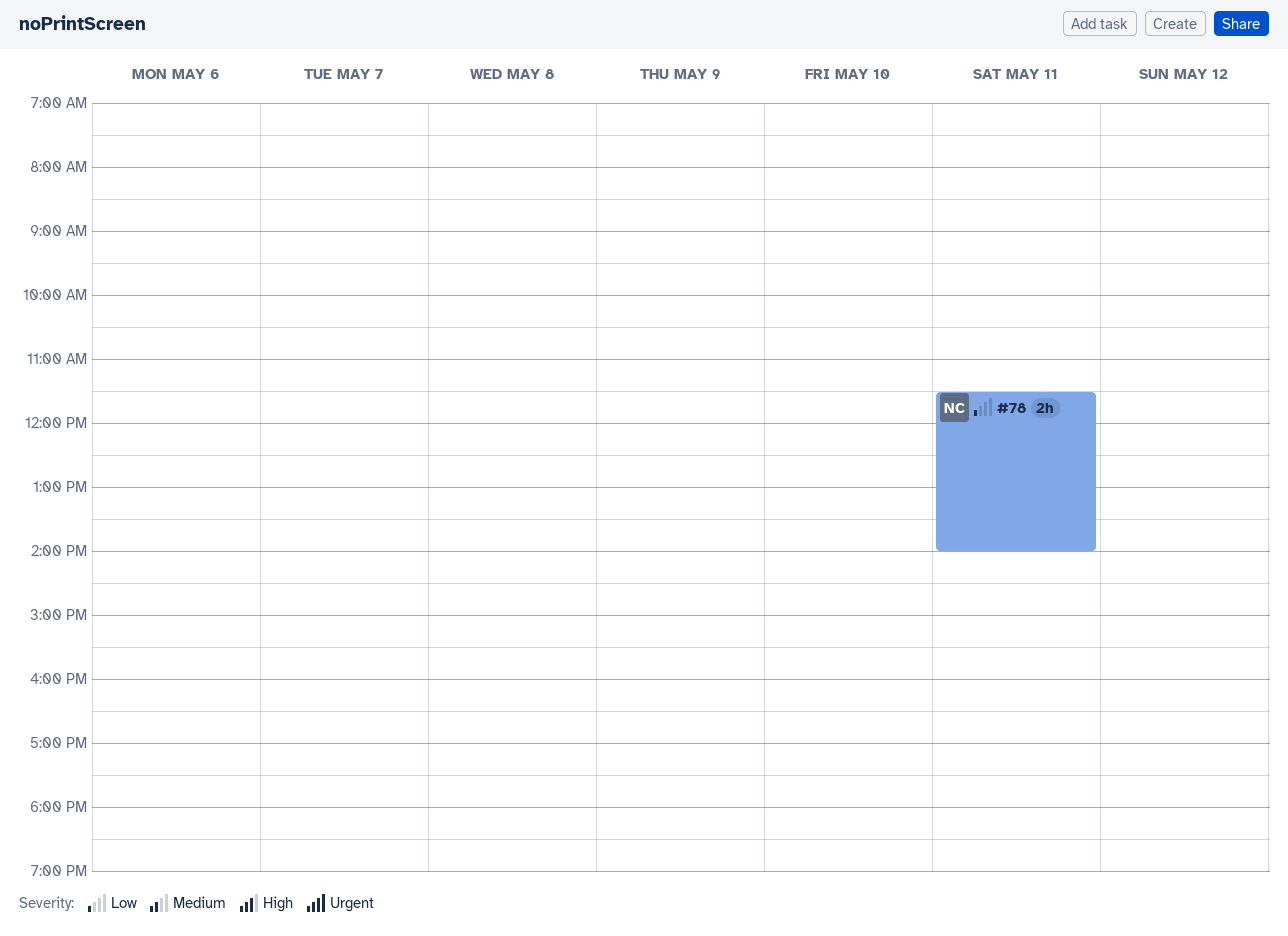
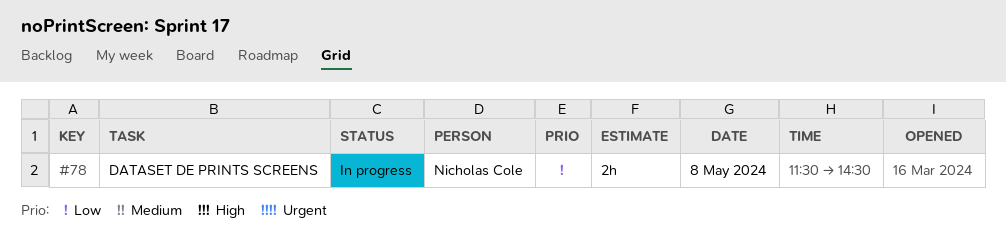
#78, day: May 11 -> May 8
#78, ends: 14:00 -> 14:30

